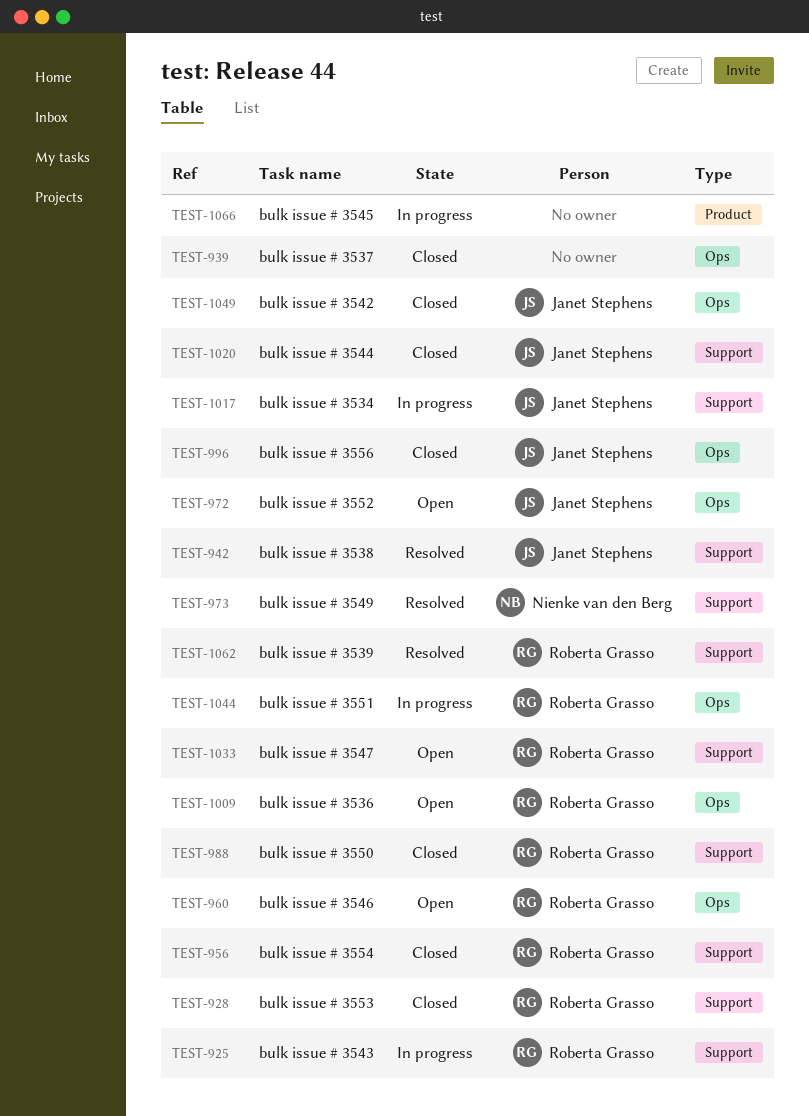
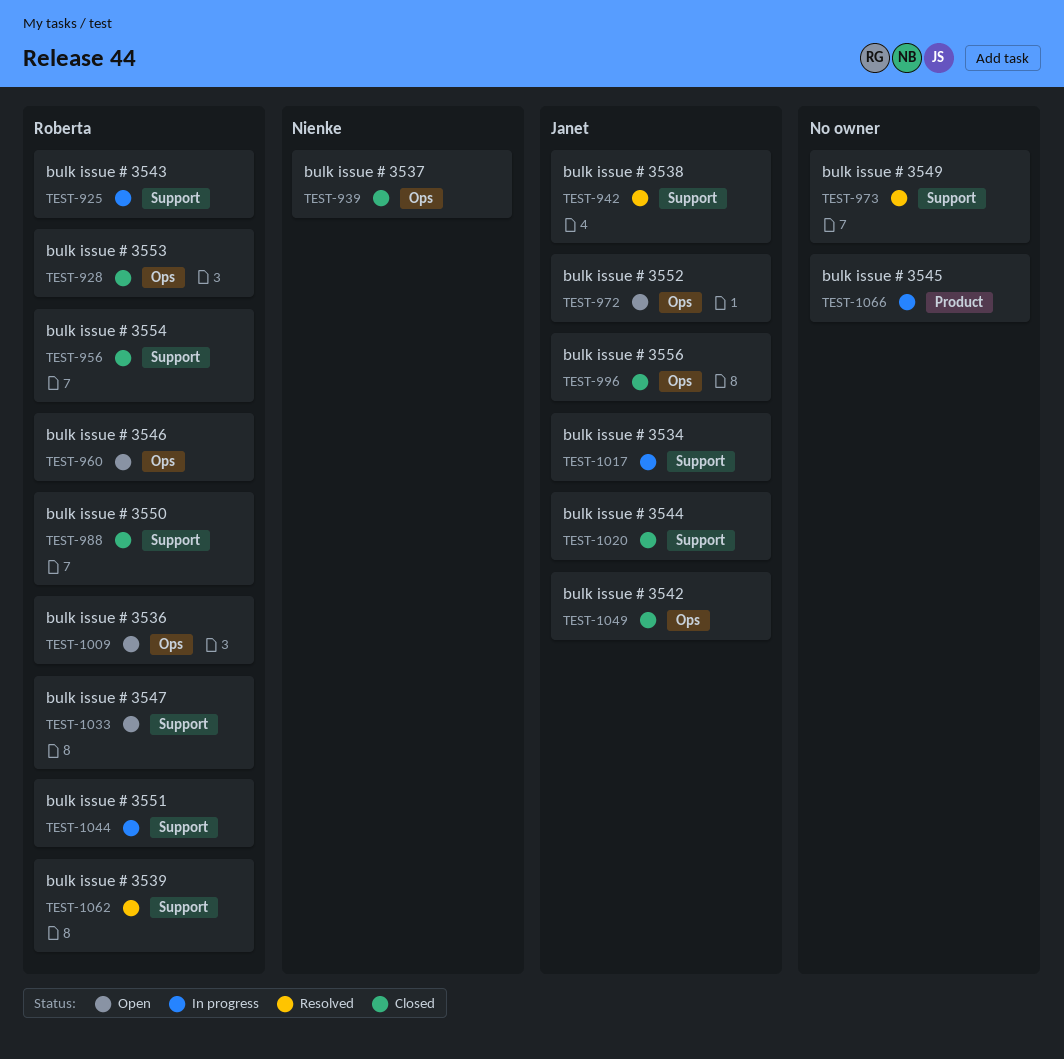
TEST-928, label: Support -> Ops
TEST-939, owner: none -> Nienke van den Berg
TEST-973, owner: Nienke van den Berg -> none
TEST-1044, label: Ops -> Support

